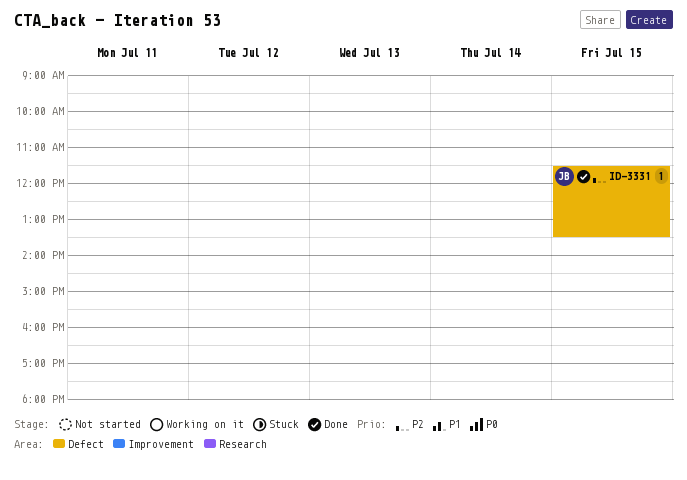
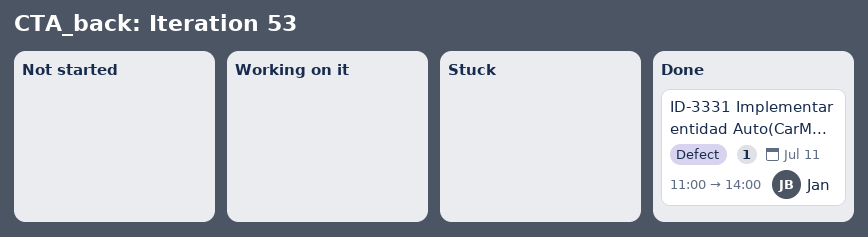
ID-3331, day: Jul 15 -> Jul 11
ID-3331, begins: 11:30 -> 11:00
ID-3331, ends: 13:30 -> 14:00

